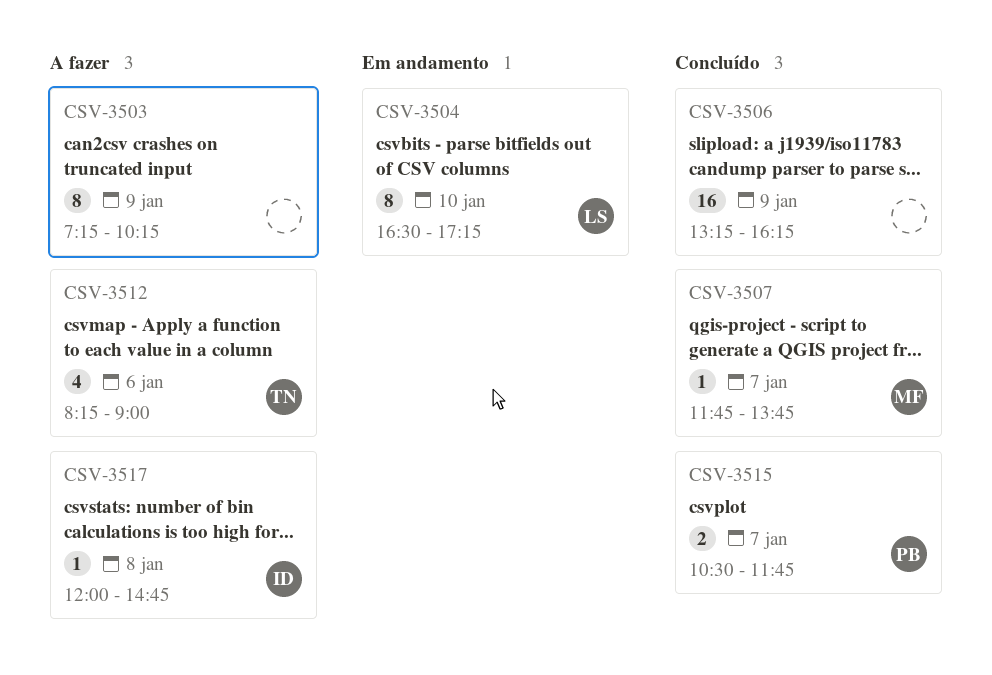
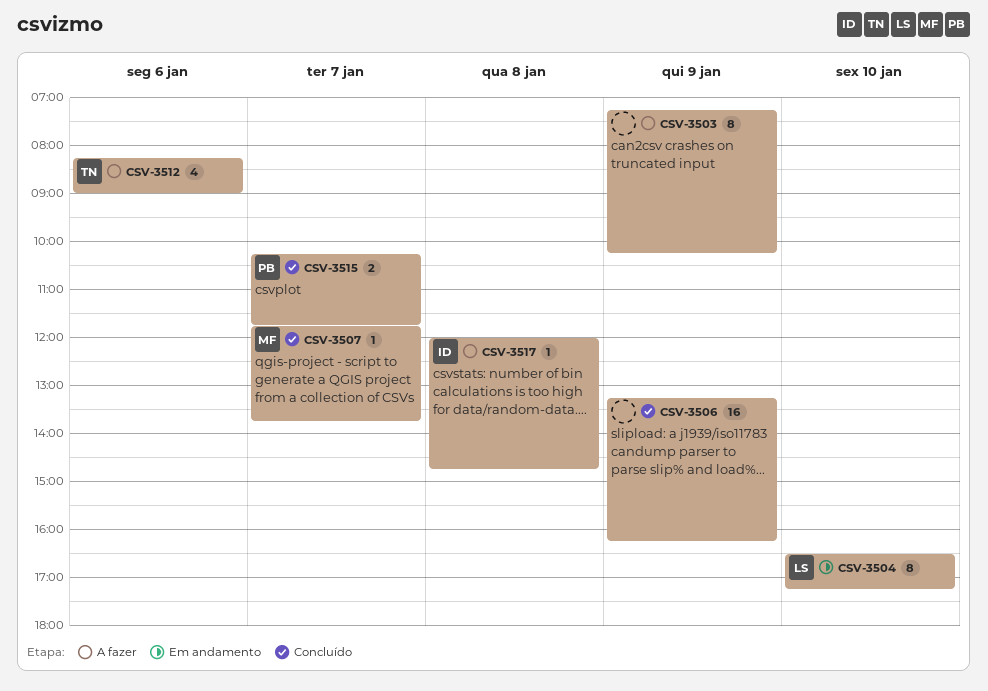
CSV-3515, begins: 10:30 -> 10:15

